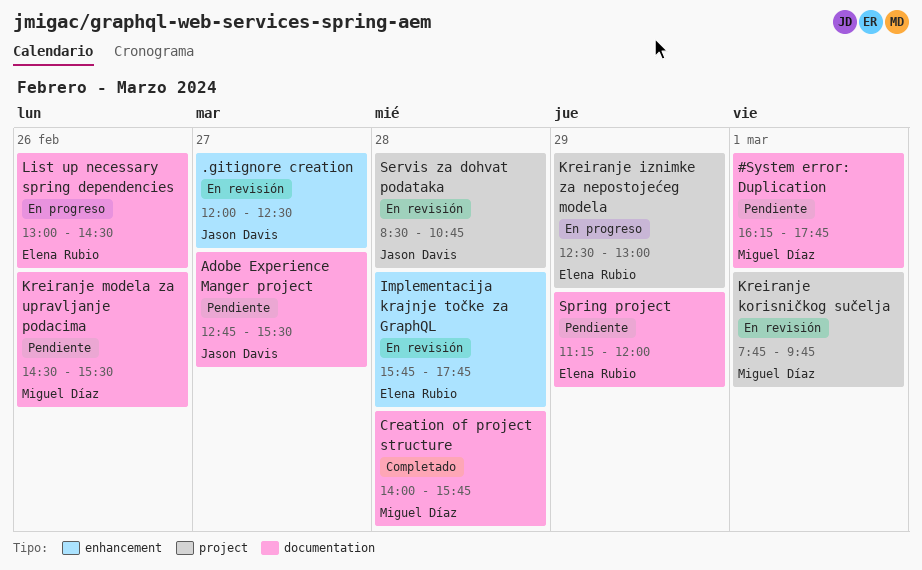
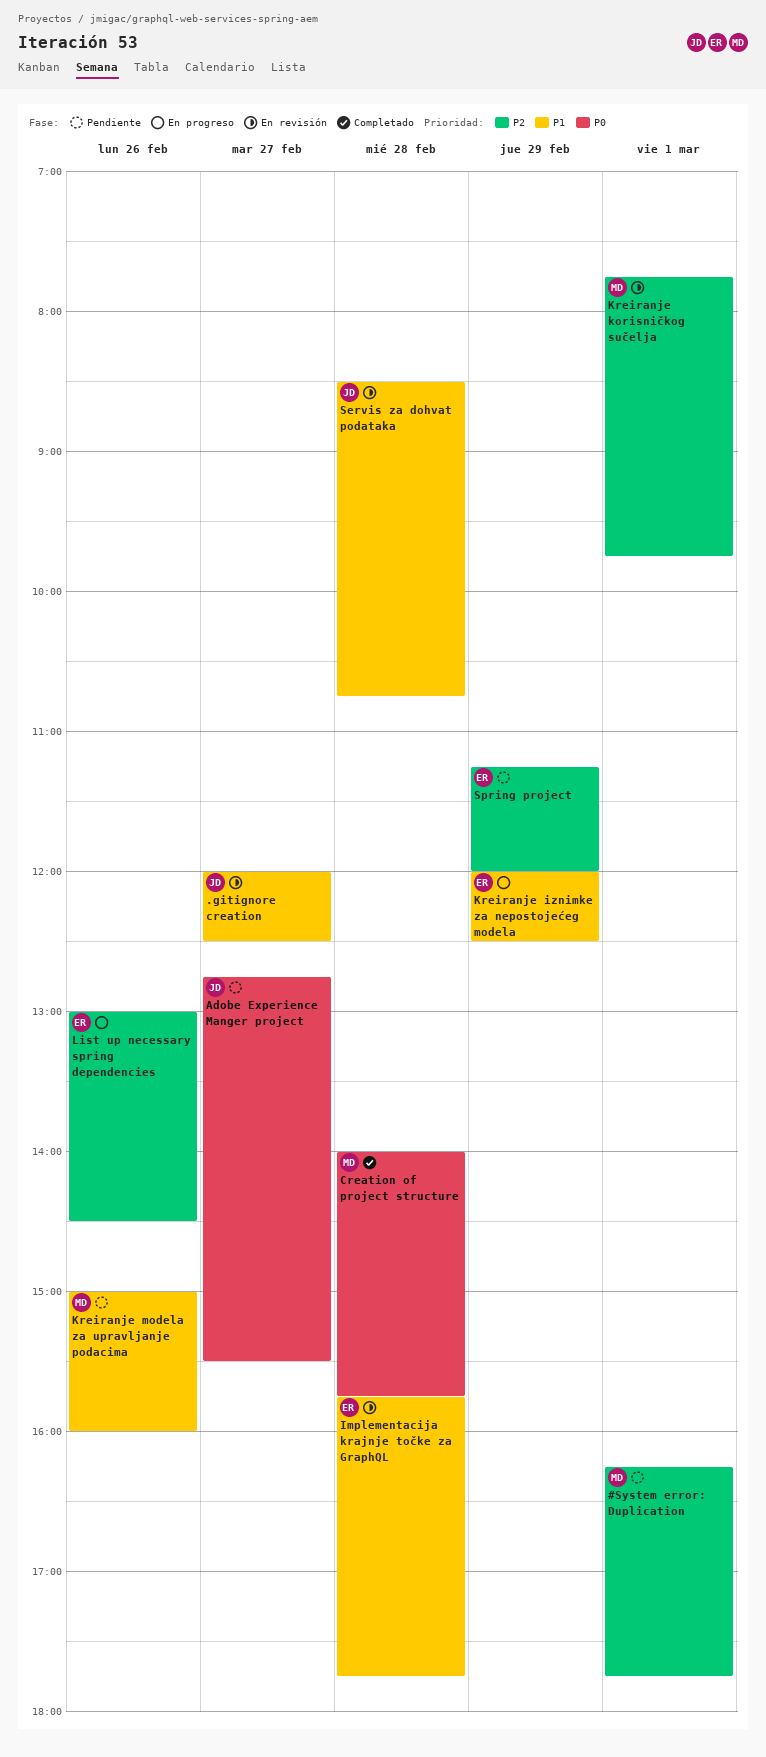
Kreiranje iznimke za nepostojećeg modela, begins: 12:30 -> 12:00
Kreiranje iznimke za nepostojećeg modela, ends: 13:00 -> 12:30
Kreiranje modela za upravljanje podacima, begins: 14:30 -> 15:00
Kreiranje modela za upravljanje podacima, ends: 15:30 -> 16:00

